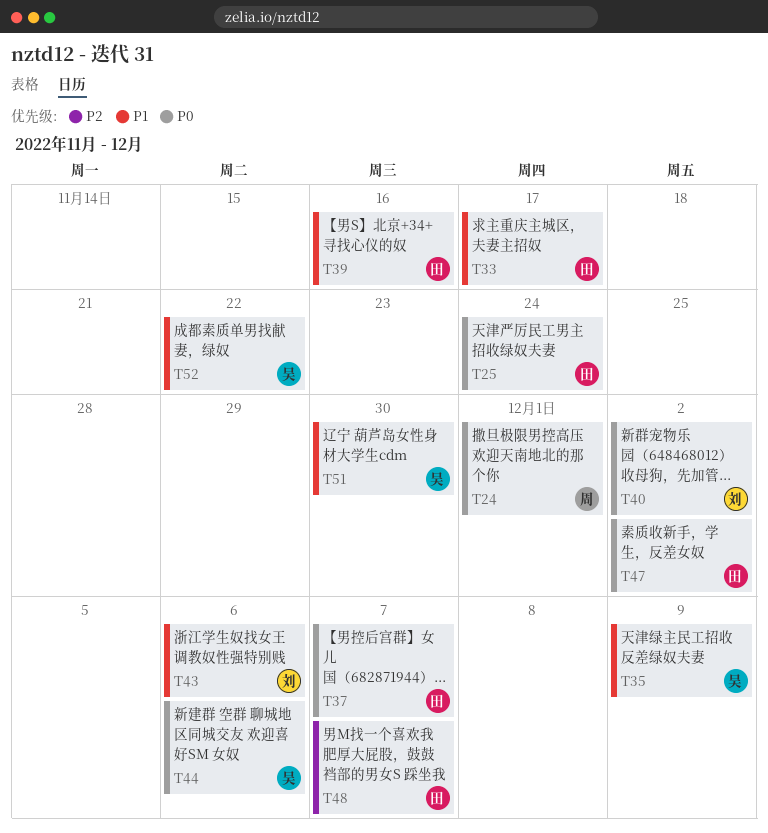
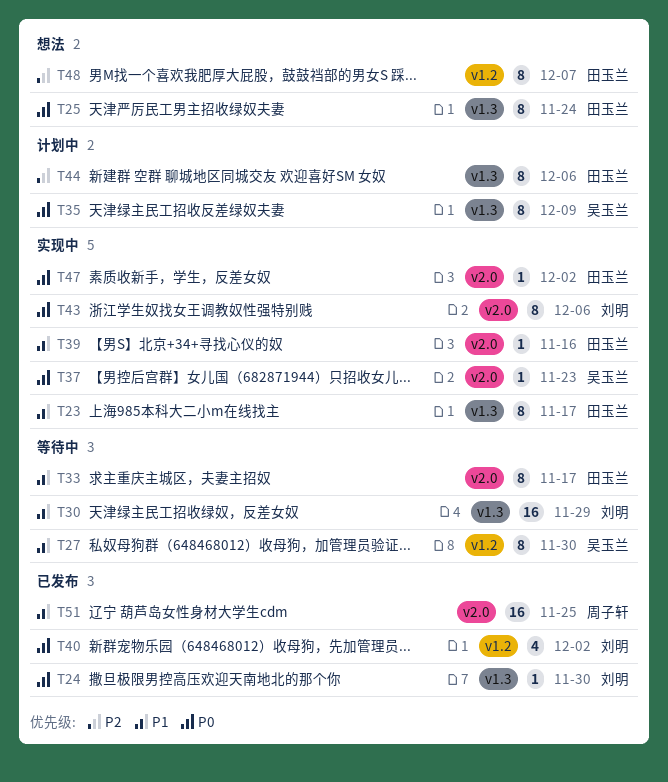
T23: none -> present
T24, owner: 周子轩 -> 刘明
T24, due: Dec 1 -> Nov 30
T27: none -> present
T30: none -> present
T35, priority: P1 -> P0
T37, owner: 田玉兰 -> 吴玉兰
T37, due: Dec 7 -> Nov 23
T43, priority: P1 -> P0
T44, owner: 吴玉兰 -> 田玉兰
T44, priority: P0 -> P2
T51, owner: 吴玉兰 -> 周子轩
T51, due: Nov 30 -> Nov 25
T52: present -> none

